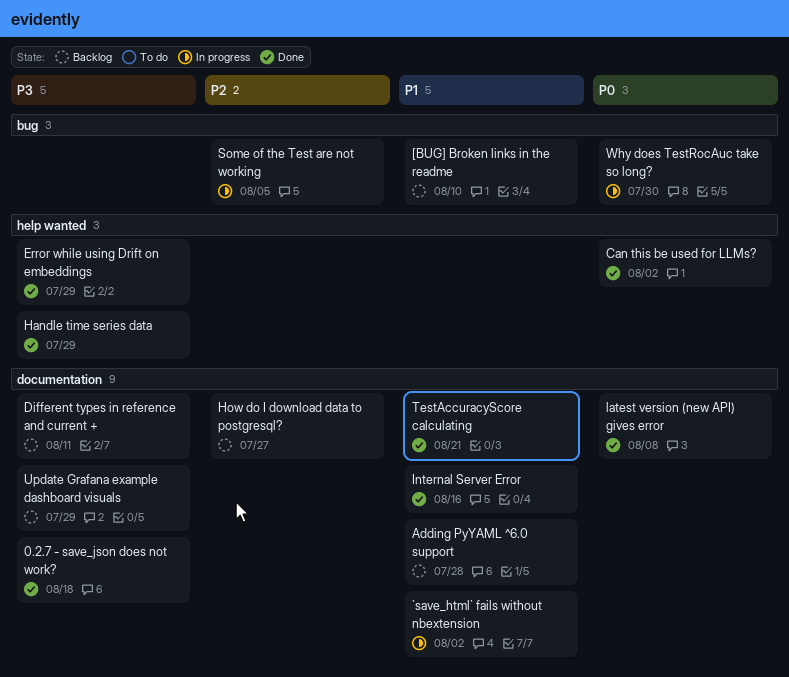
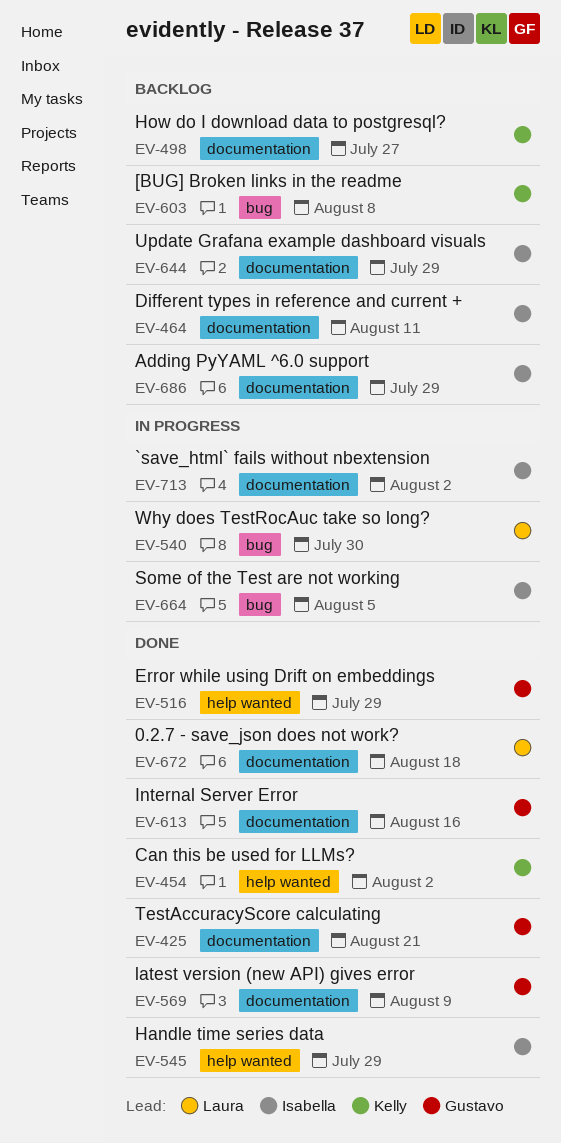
[BUG] Broken links in the readme, due: Aug 10 -> Aug 8
Adding PyYAML ^6.0 support, due: Jul 28 -> Jul 29
latest version (new API) gives error, due: Aug 8 -> Aug 9

